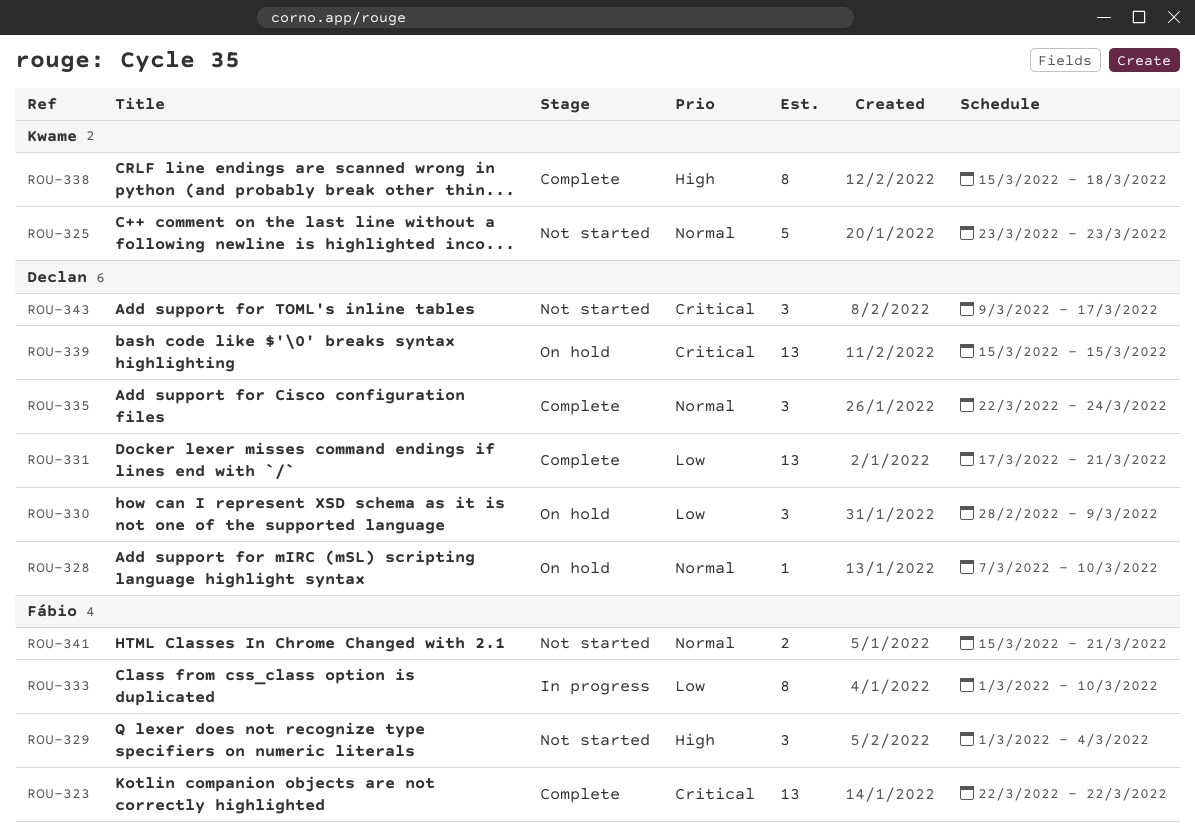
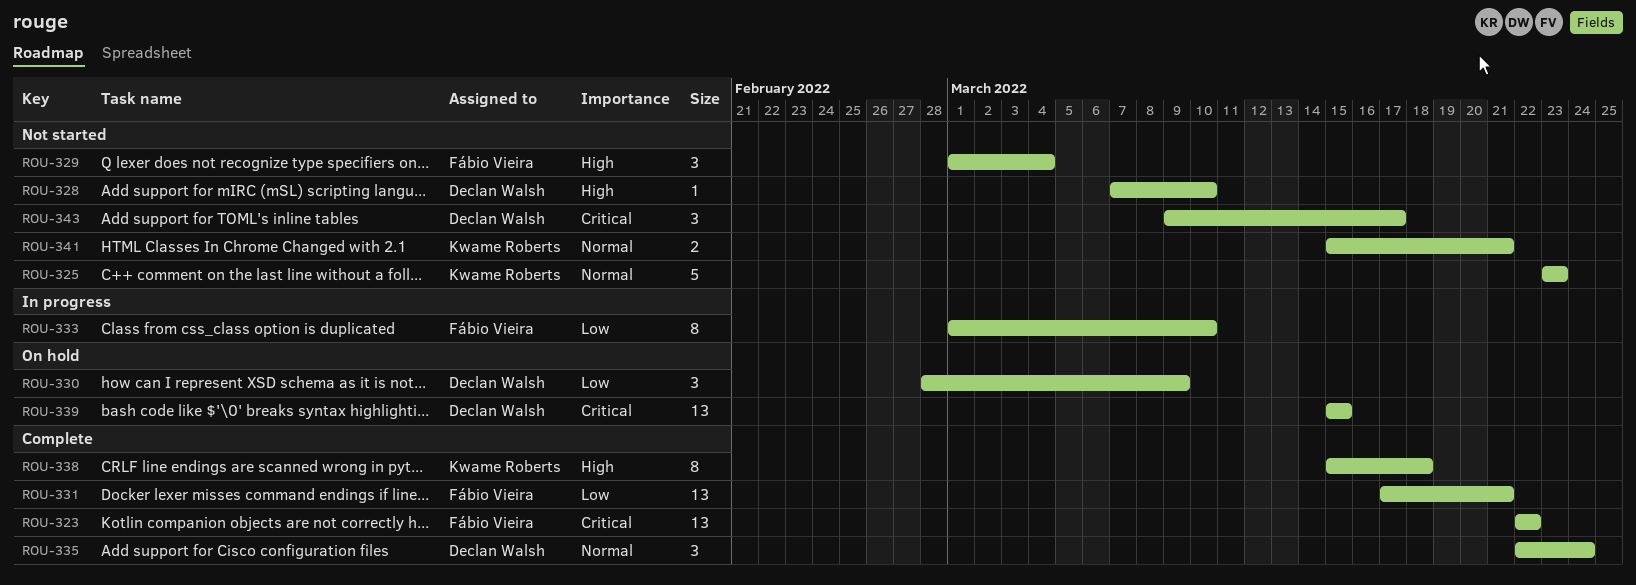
ROU-328, status: On hold -> Not started
ROU-328, priority: Normal -> High
ROU-331, owner: Declan Walsh -> Fábio Vieira
ROU-341, owner: Fábio Vieira -> Kwame Roberts

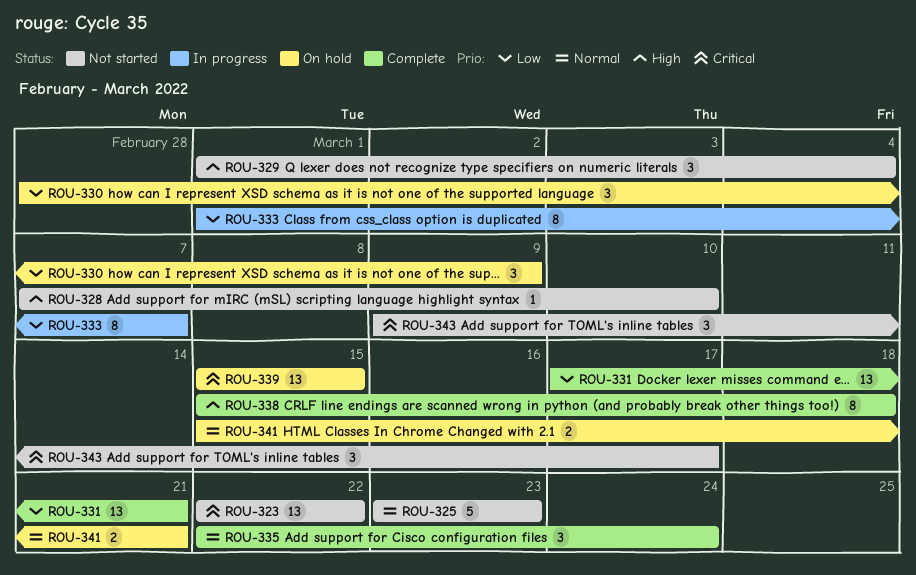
ROU-323, status: Complete -> Not started
ROU-333, due: Mar 10 -> Mar 7
ROU-341, status: Not started -> On hold

